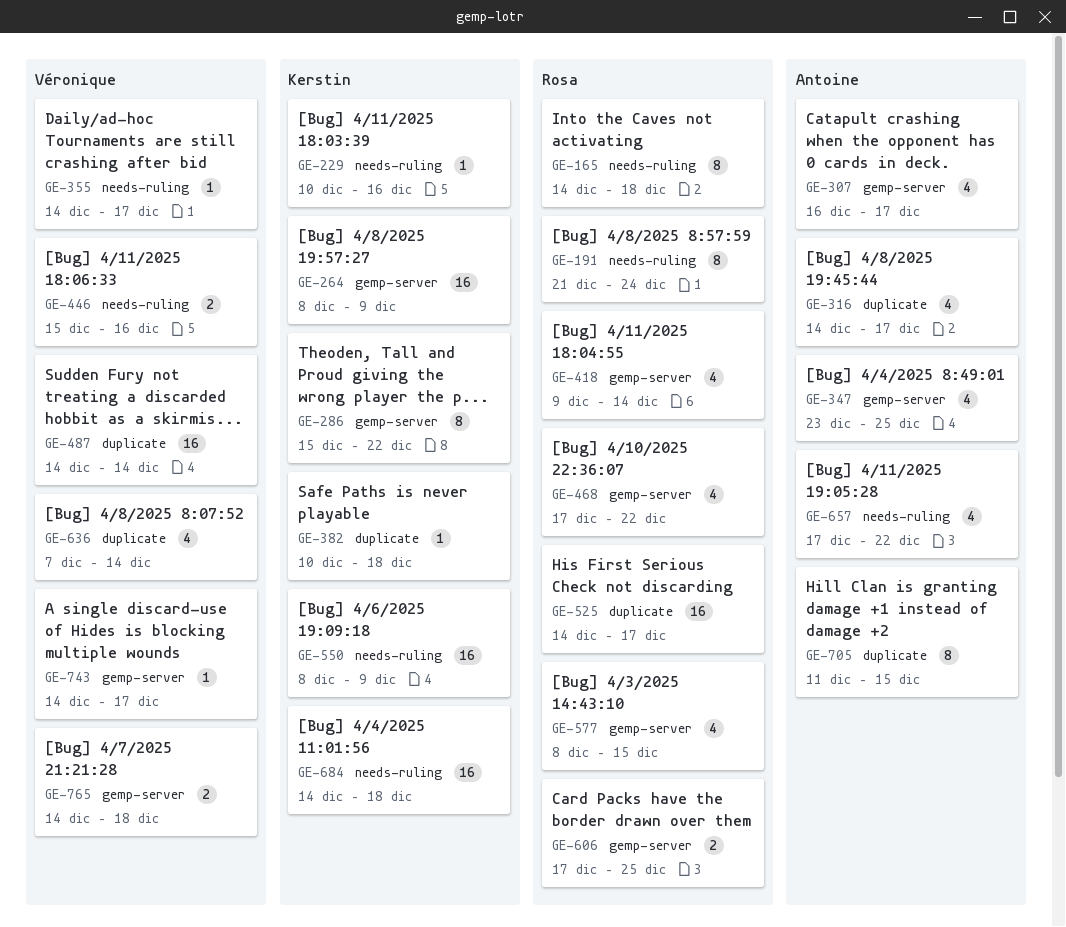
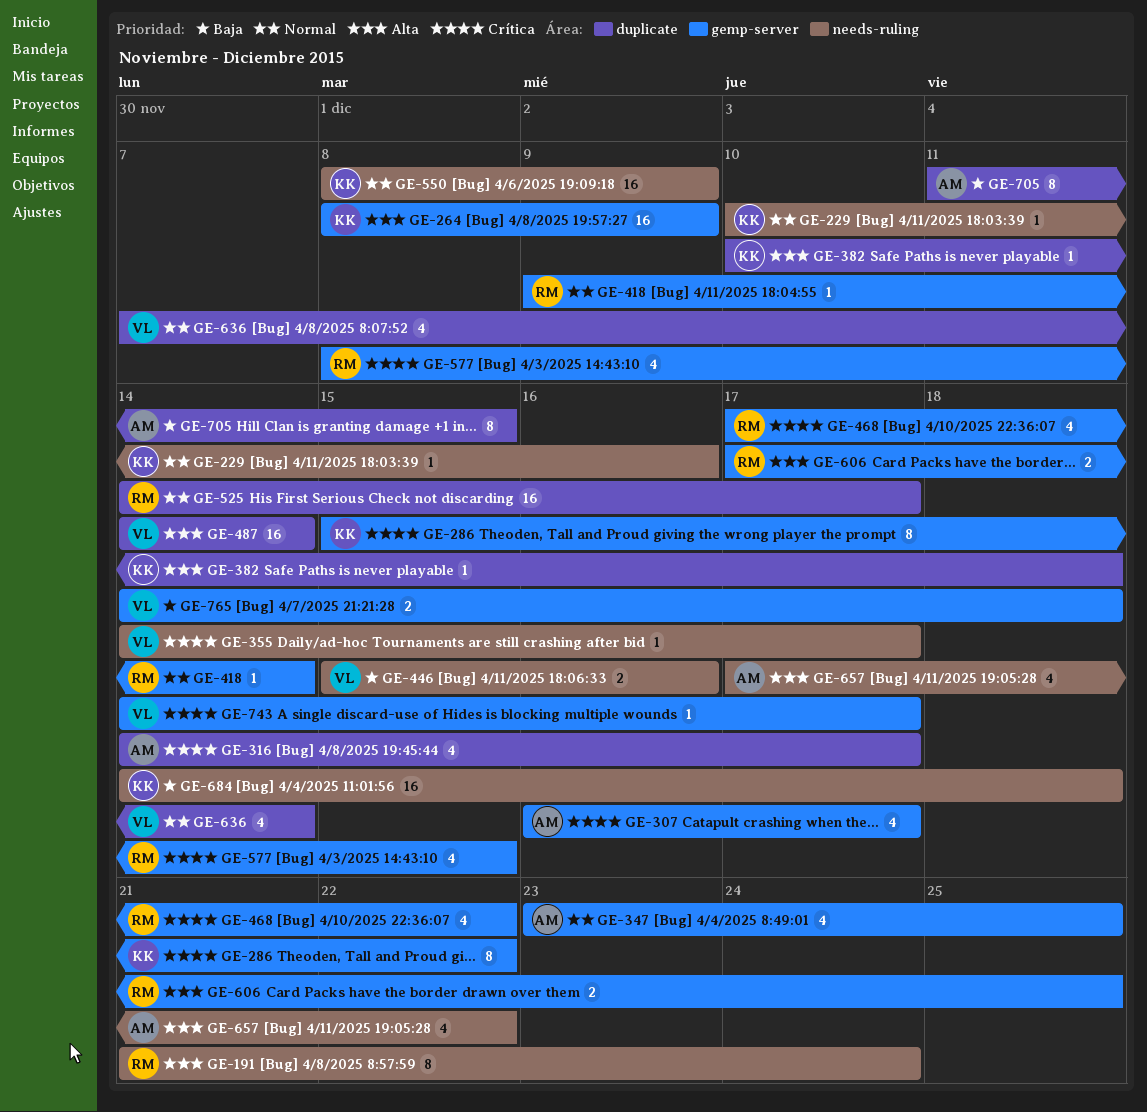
GE-165: present -> none
GE-418, estimate: 4 -> 1

